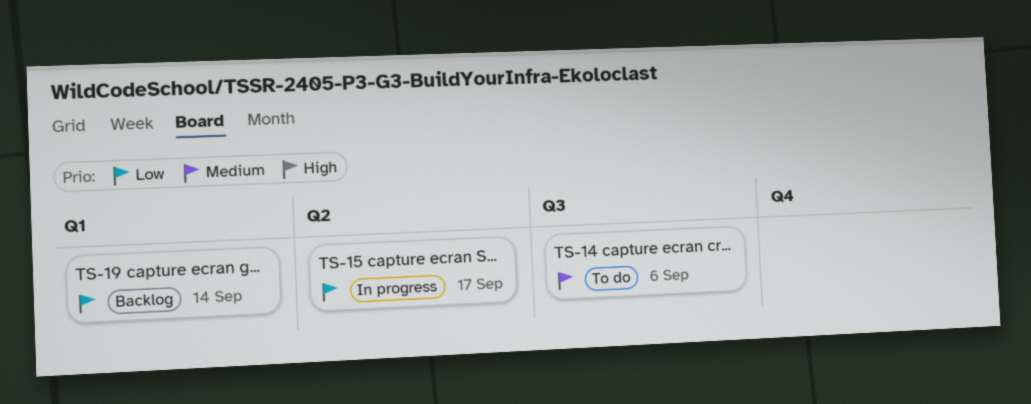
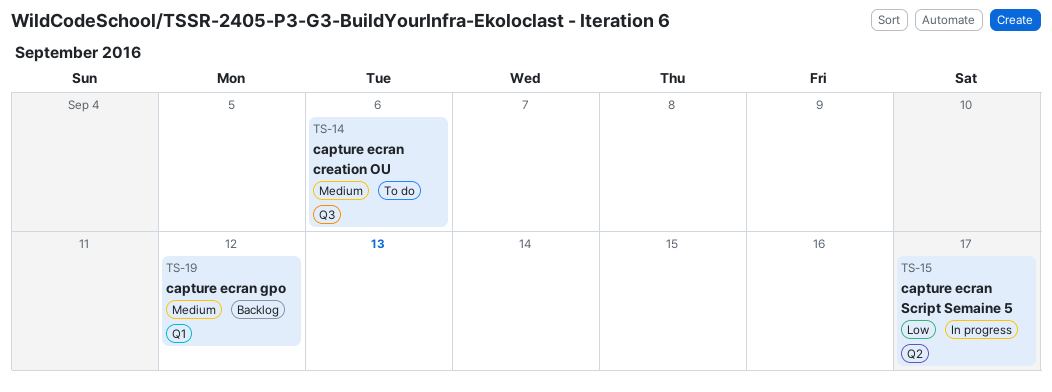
TS-19, priority: Low -> Medium
TS-19, due: Sep 14 -> Sep 12

